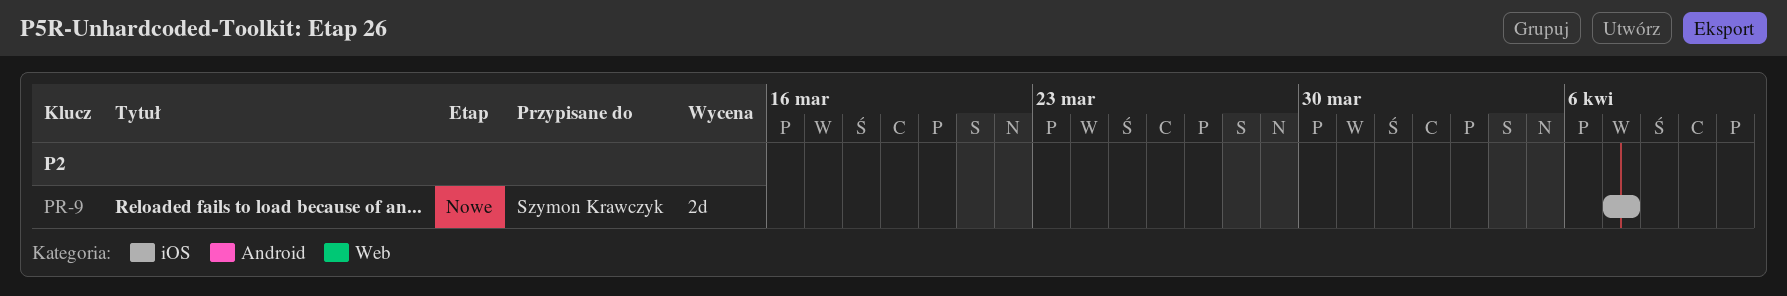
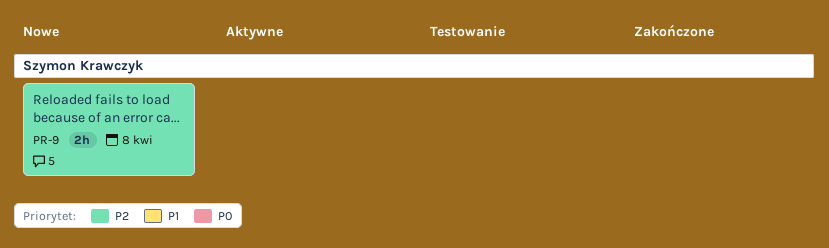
PR-9, estimate: 2d -> 2h
PR-9, due: Apr 7 -> Apr 8

